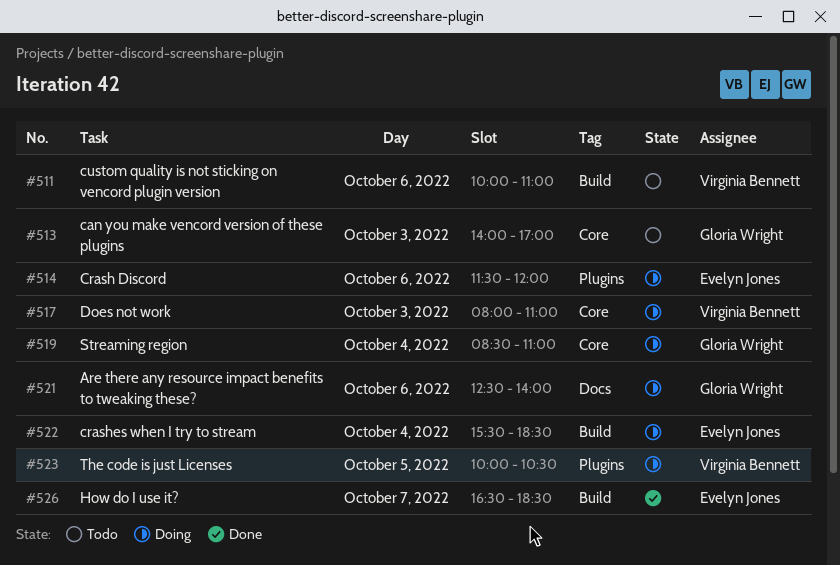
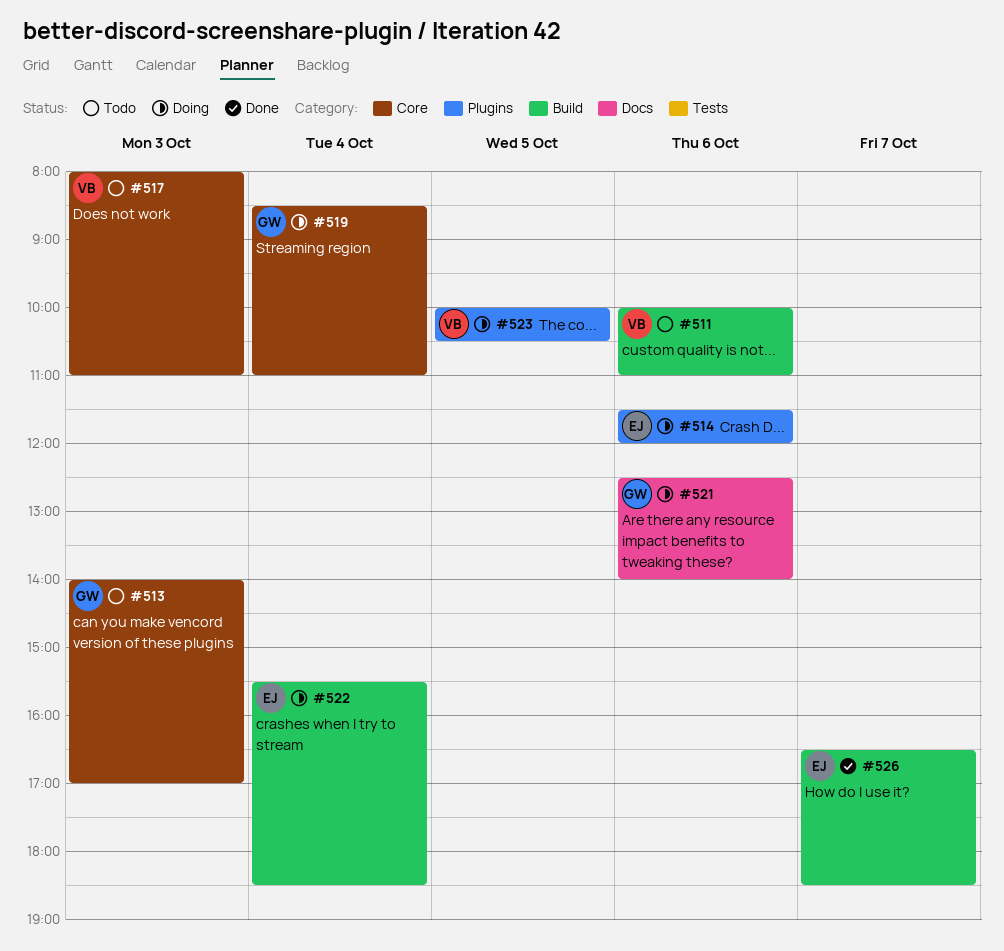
#517, status: Doing -> Todo

